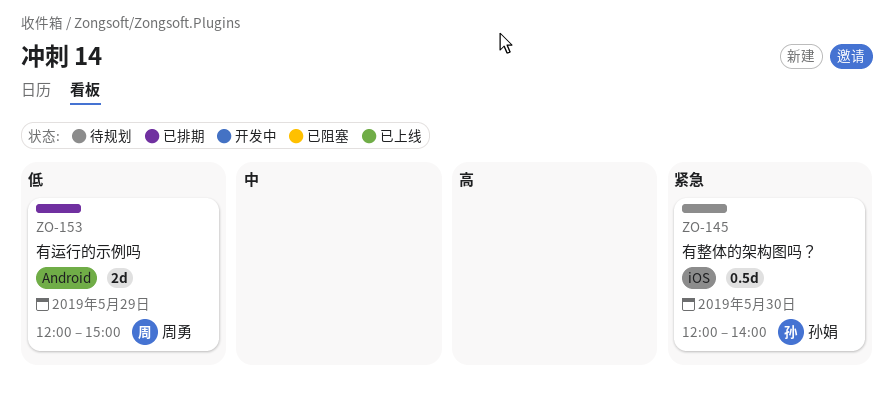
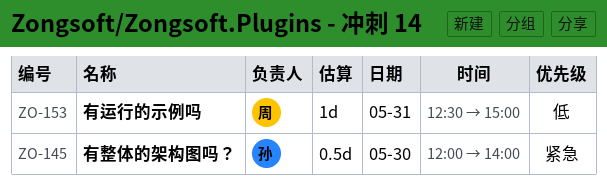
ZO-153, estimate: 2d -> 1d
ZO-153, day: May 29 -> May 31
ZO-153, begins: 12:00 -> 12:30

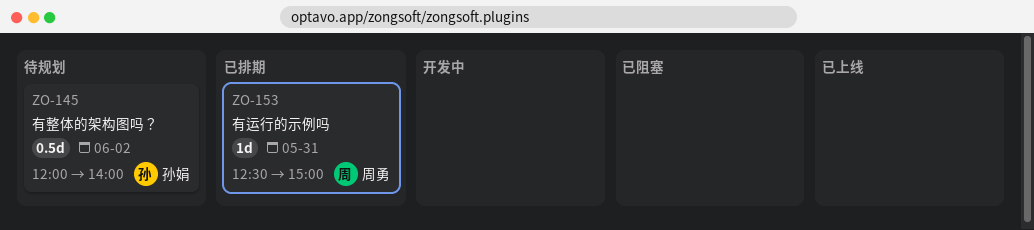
ZO-145, day: May 30 -> Jun 2

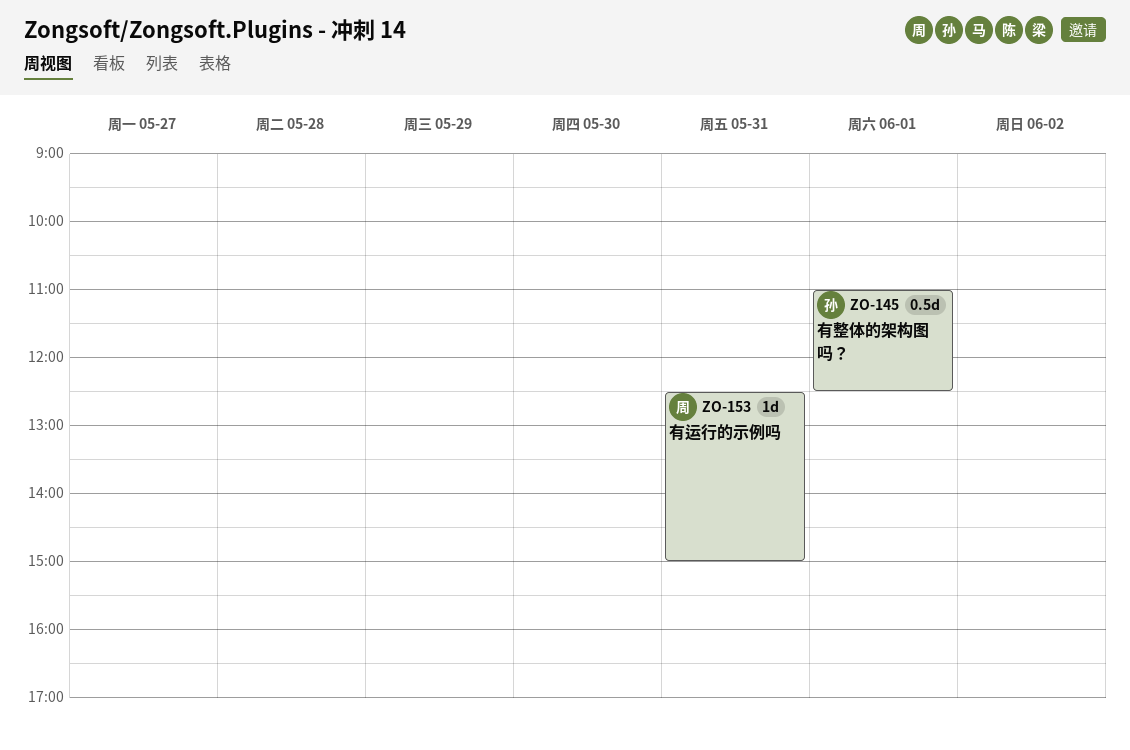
ZO-145, day: Jun 2 -> Jun 1
ZO-145, begins: 12:00 -> 11:00
ZO-145, ends: 14:00 -> 12:30

